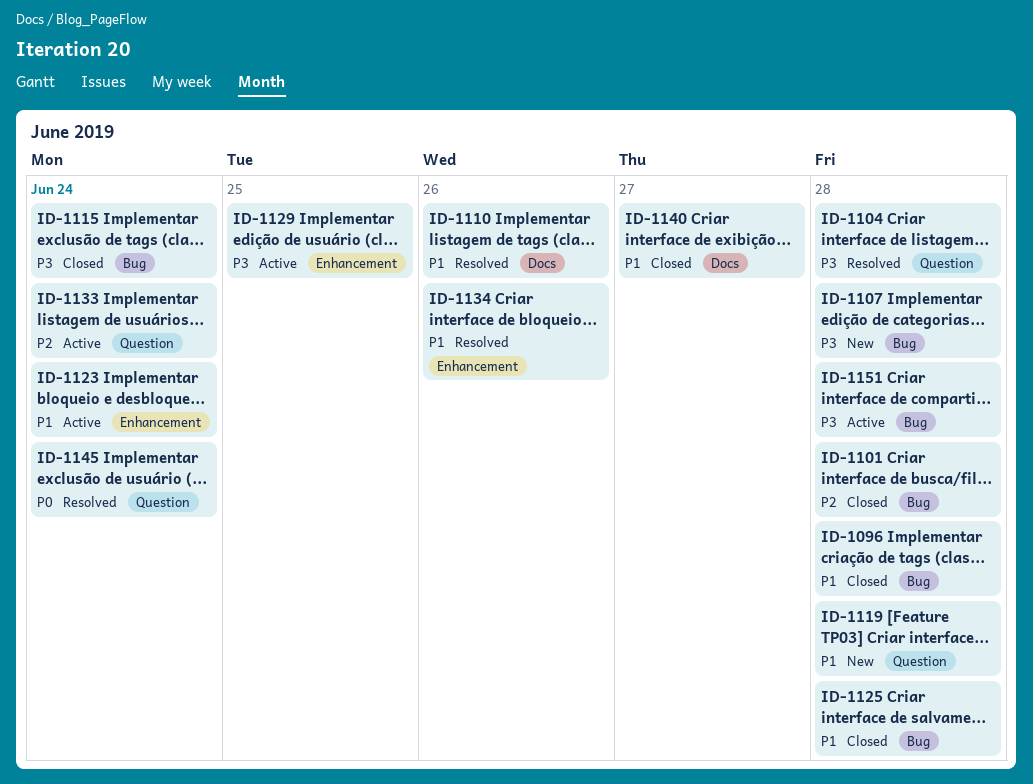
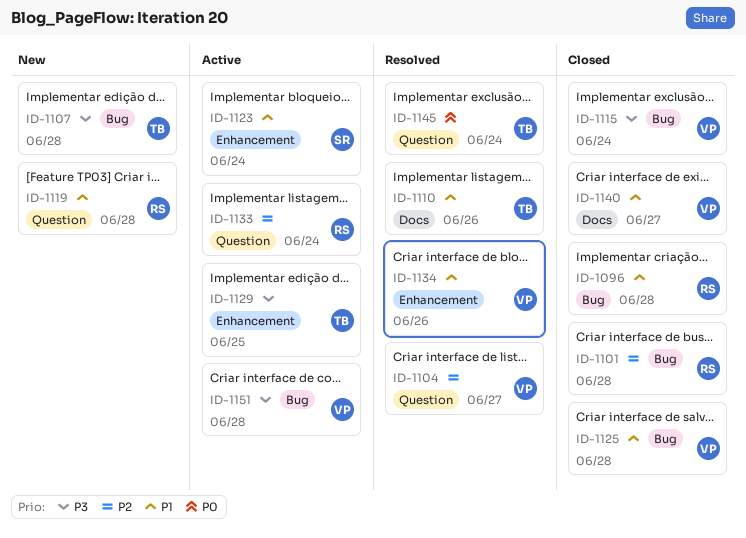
ID-1104, priority: P3 -> P2
ID-1104, due: Jun 28 -> Jun 27

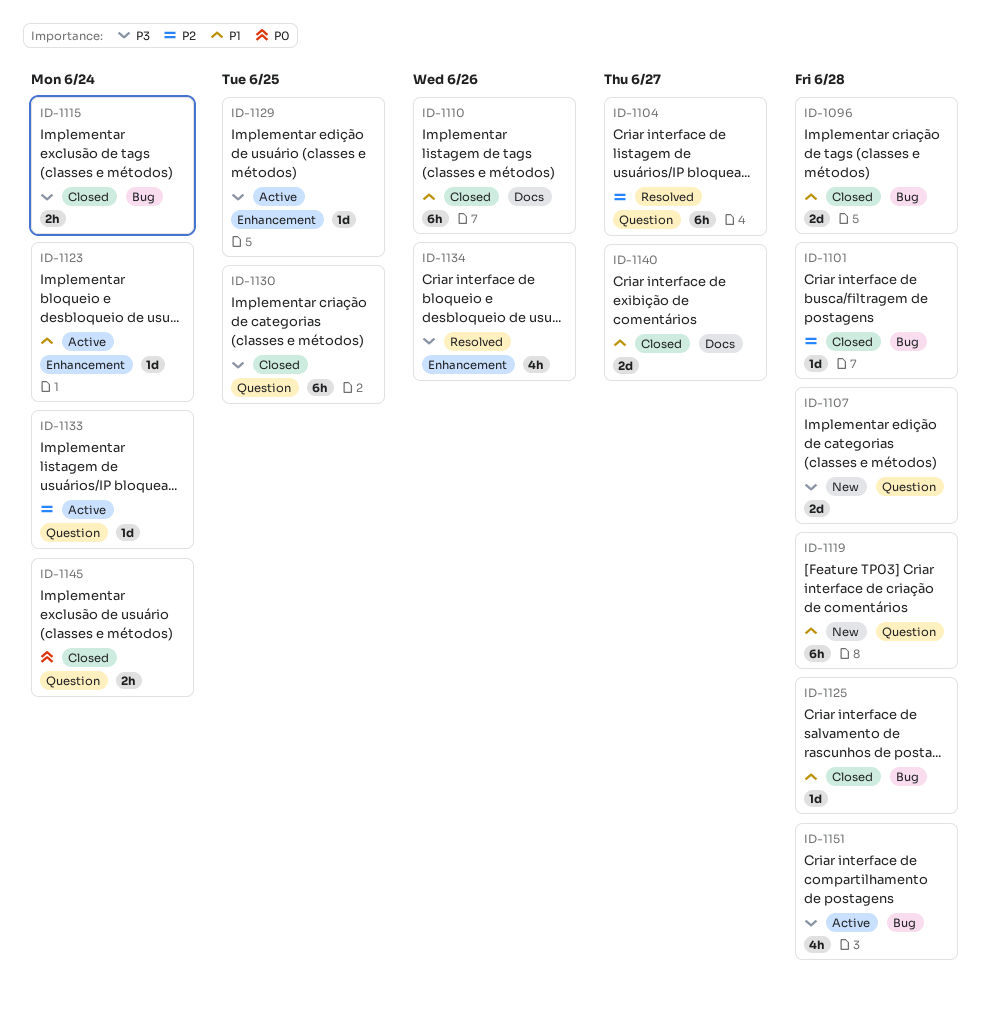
ID-1107, label: Bug -> Question
ID-1110, status: Resolved -> Closed
ID-1130: none -> present
ID-1134, priority: P1 -> P3
ID-1145, status: Resolved -> Closed

